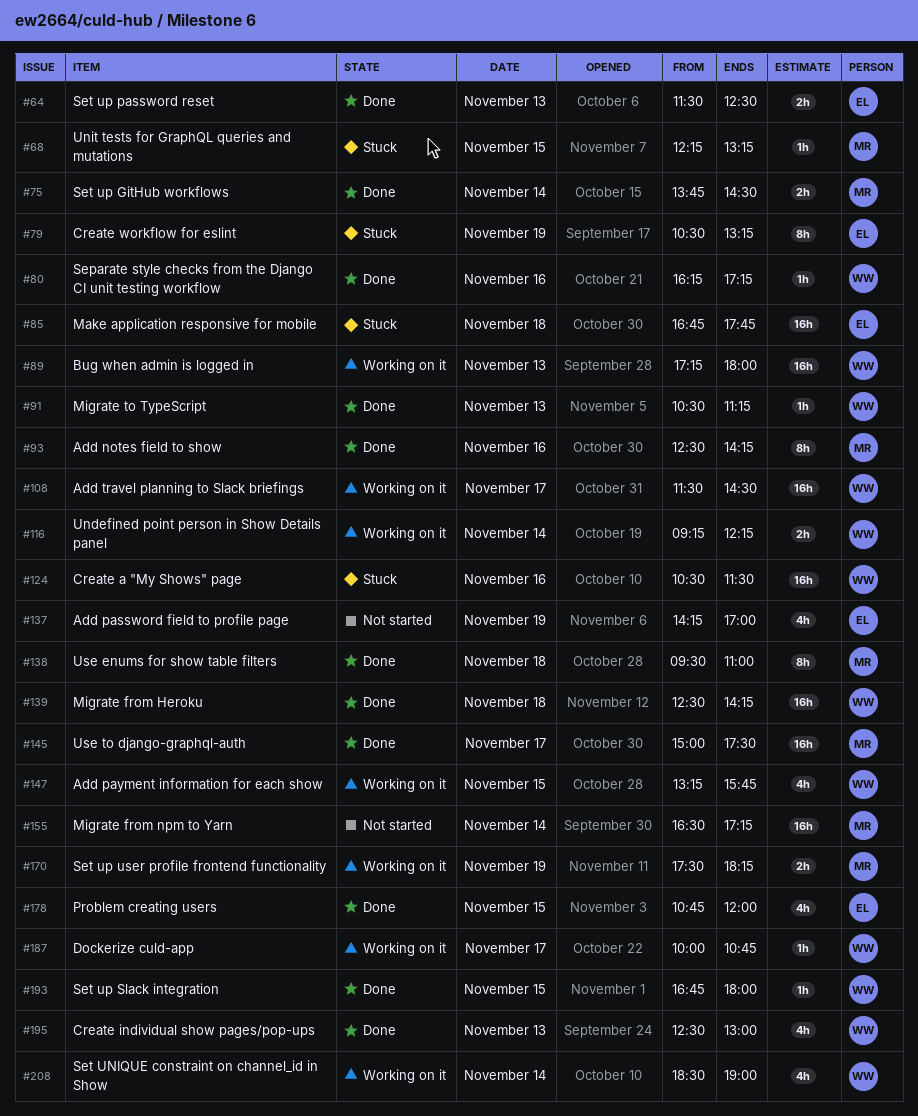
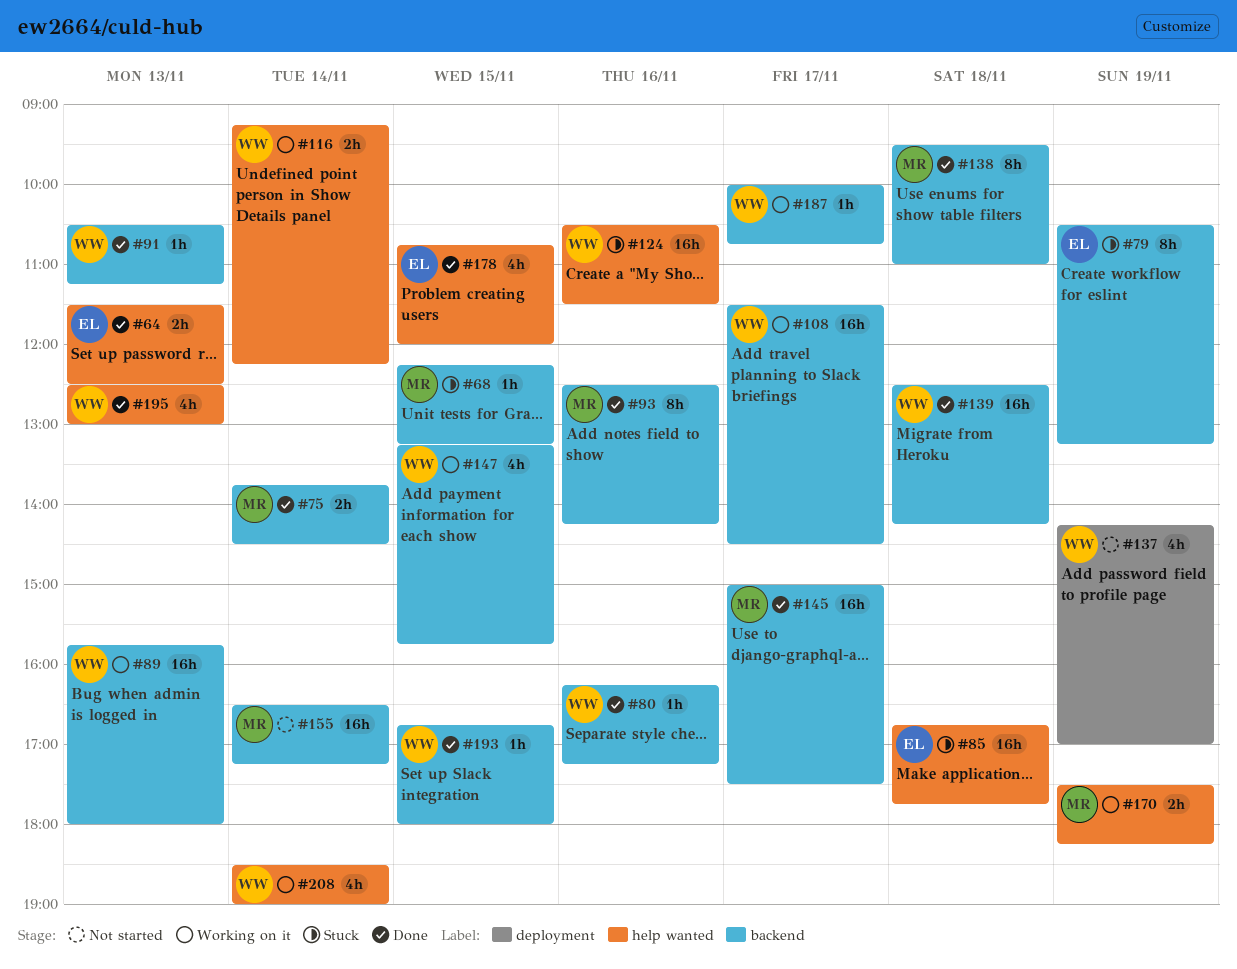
#89, begins: 17:15 -> 15:45
#137, owner: EL -> WW

